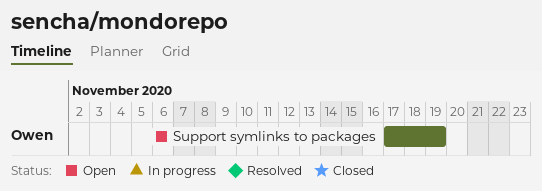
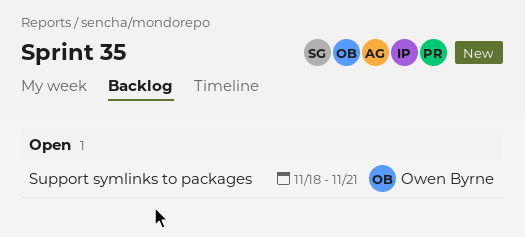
Support symlinks to packages, start: Nov 17 -> Nov 18
Support symlinks to packages, due: Nov 19 -> Nov 21

